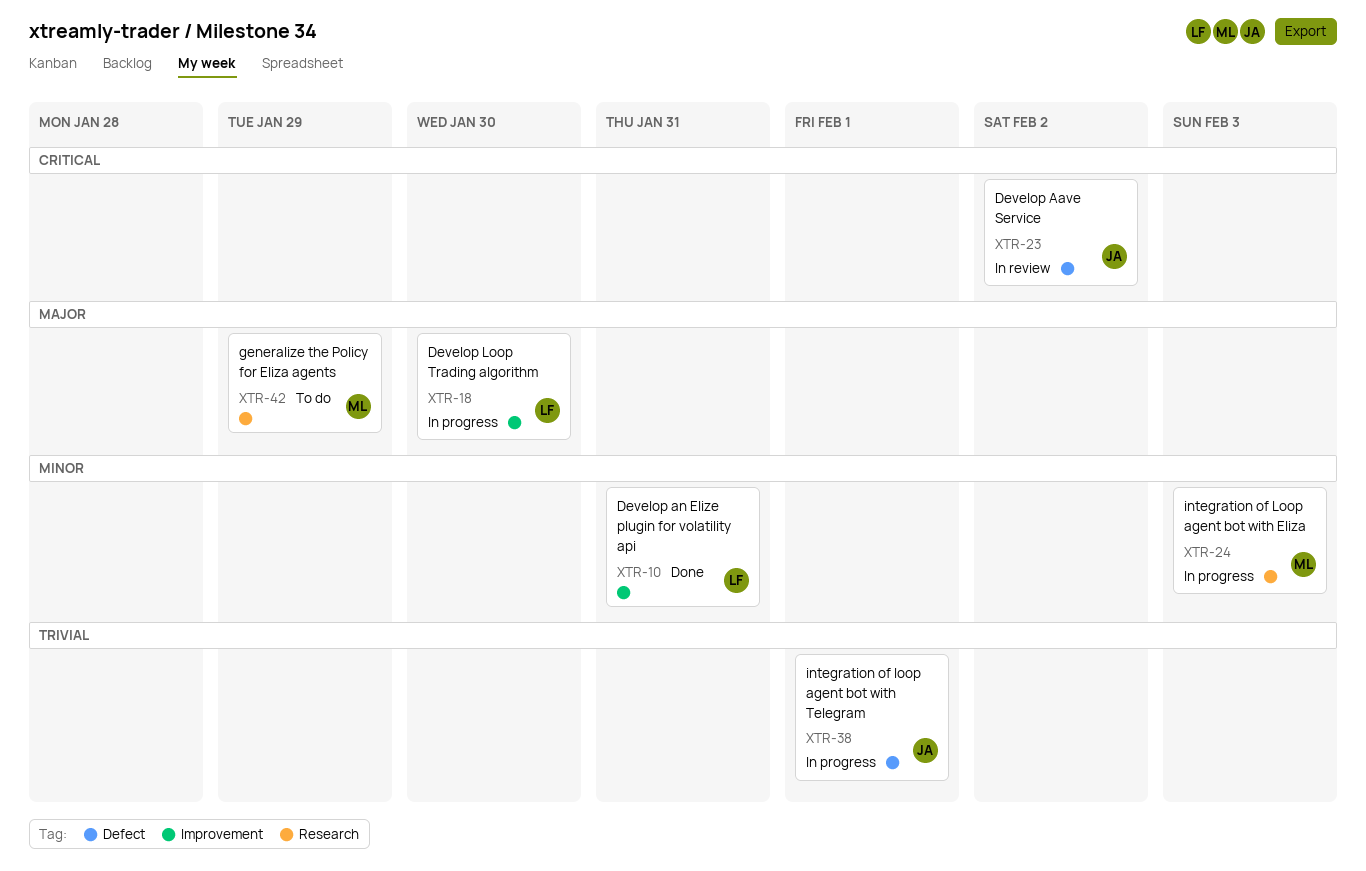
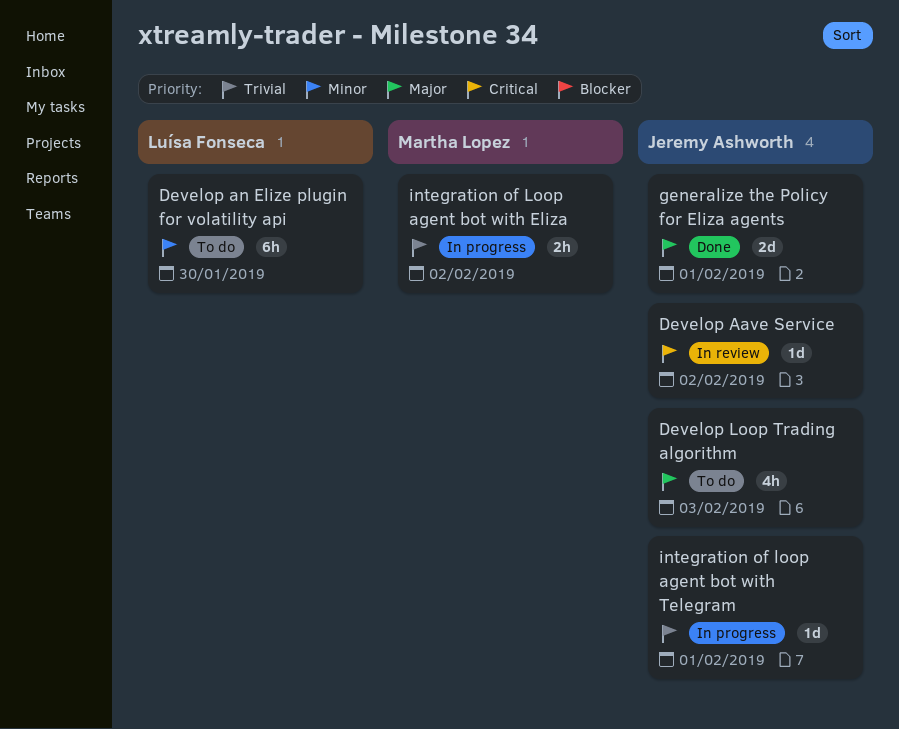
Develop an Elize plugin for volatility api, status: Done -> To do
Develop an Elize plugin for volatility api, due: Jan 31 -> Jan 30
Develop Loop Trading algorithm, status: In progress -> To do
Develop Loop Trading algorithm, owner: Luísa Fonseca -> Jeremy Ashworth
Develop Loop Trading algorithm, due: Jan 30 -> Feb 3
generalize the Policy for Eliza agents, status: To do -> Done
generalize the Policy for Eliza agents, owner: Martha Lopez -> Jeremy Ashworth
generalize the Policy for Eliza agents, due: Jan 29 -> Feb 1
integration of Loop agent bot with Eliza, priority: Minor -> Trivial
integration of Loop agent bot with Eliza, due: Feb 3 -> Feb 2

